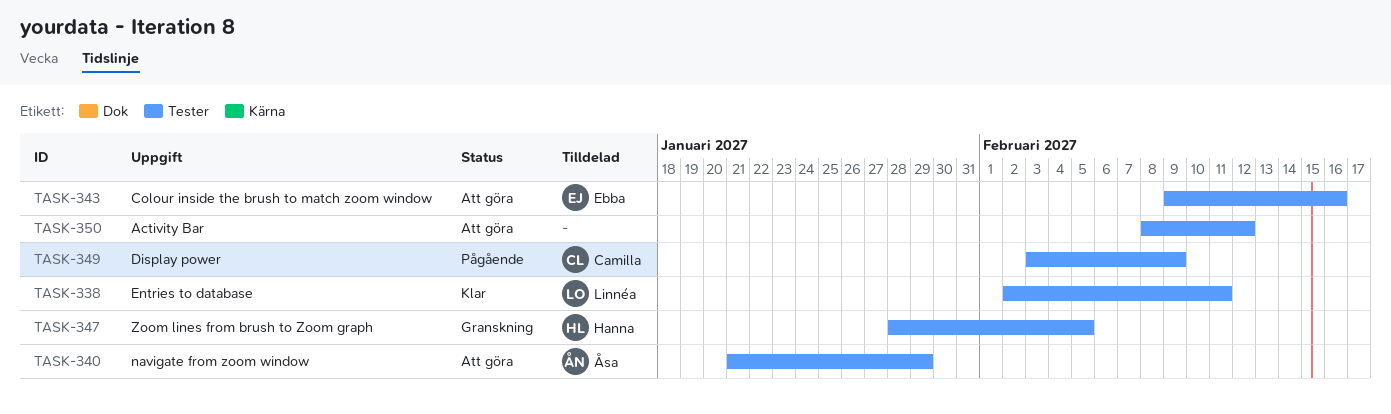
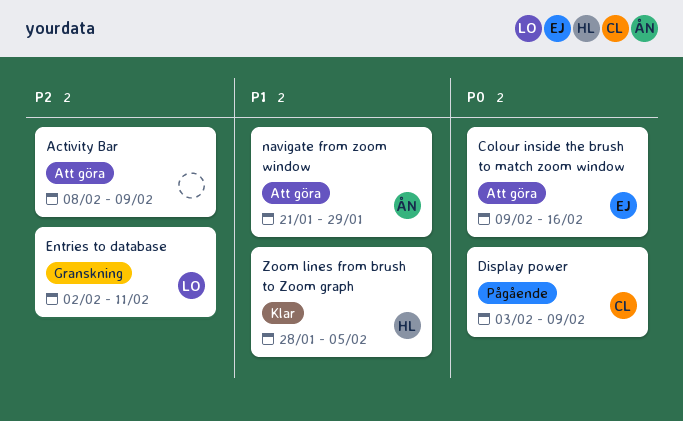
Activity Bar, due: Feb 12 -> Feb 9
Entries to database, status: Klar -> Granskning
Zoom lines from brush to Zoom graph, status: Granskning -> Klar

